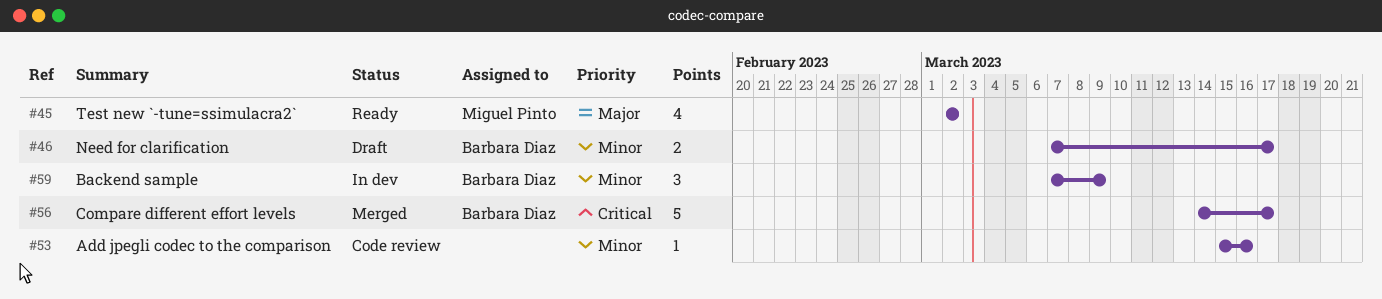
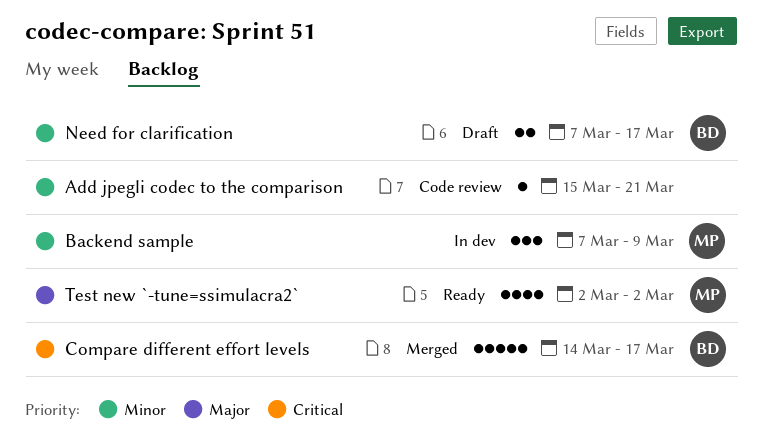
Add jpegli codec to the comparison, due: Mar 16 -> Mar 21
Backend sample, owner: Barbara Diaz -> Miguel Pinto

